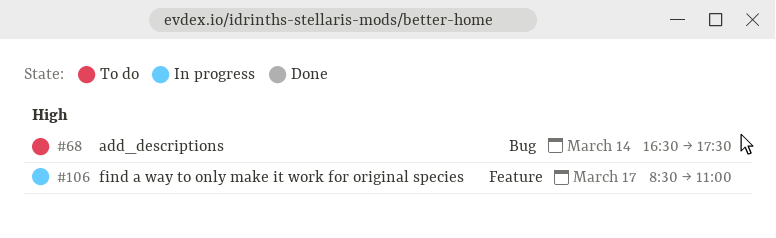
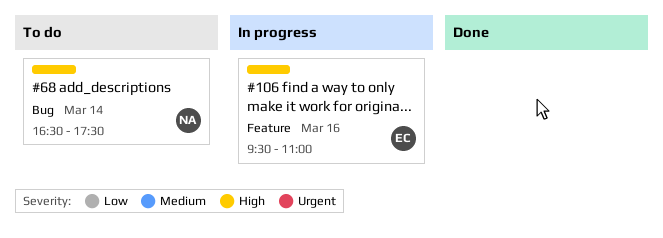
#106, day: Mar 17 -> Mar 16
#106, begins: 08:30 -> 09:30

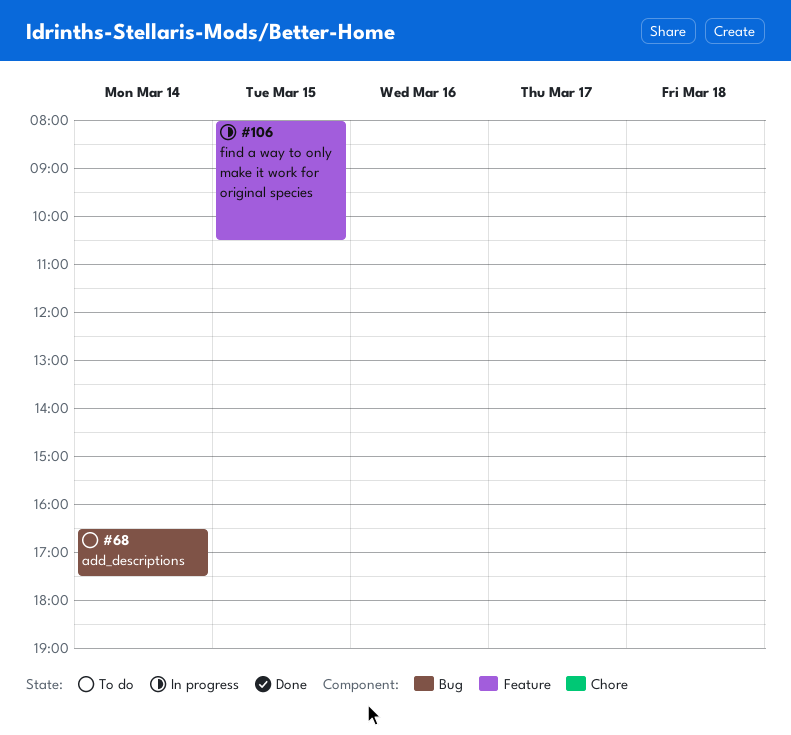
#106, day: Mar 16 -> Mar 15
#106, begins: 09:30 -> 08:00
#106, ends: 11:00 -> 10:30

